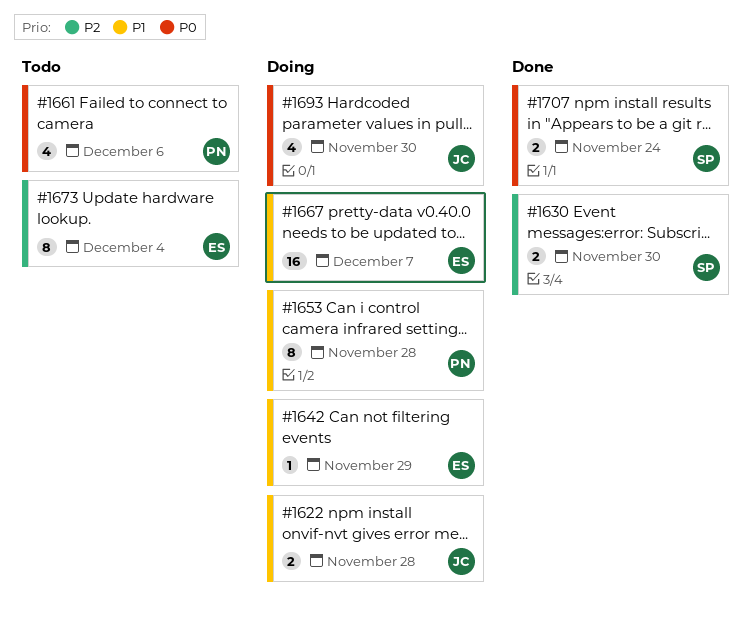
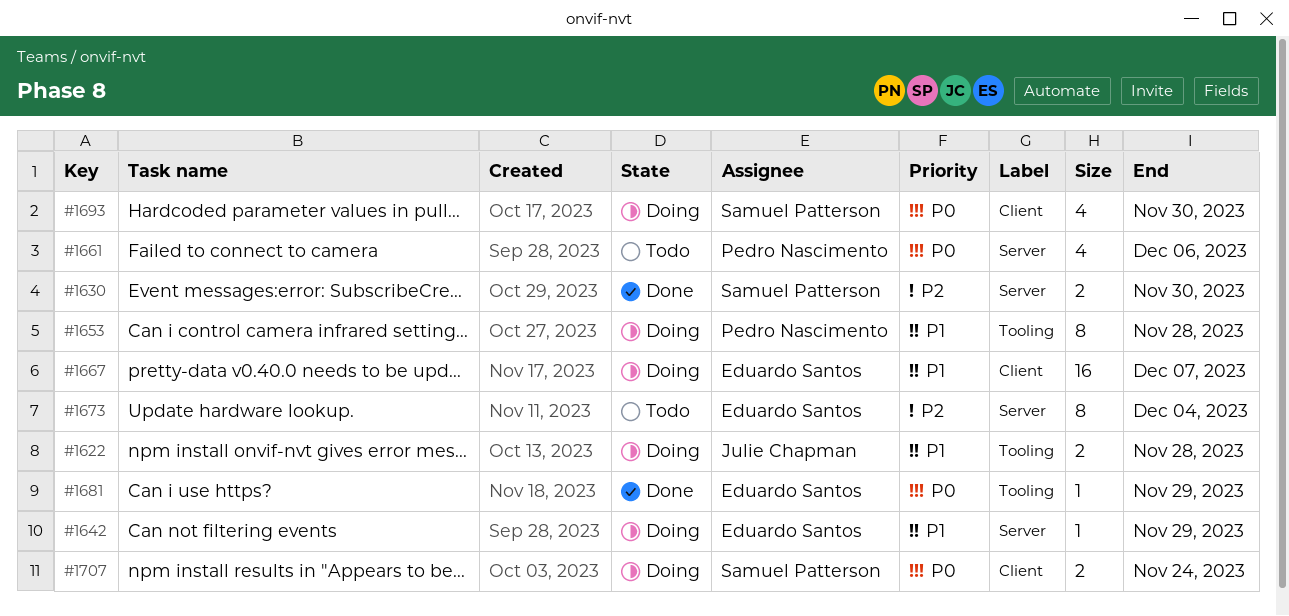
#1681: none -> present
#1693, owner: Julie Chapman -> Samuel Patterson
#1707, status: Done -> Doing

